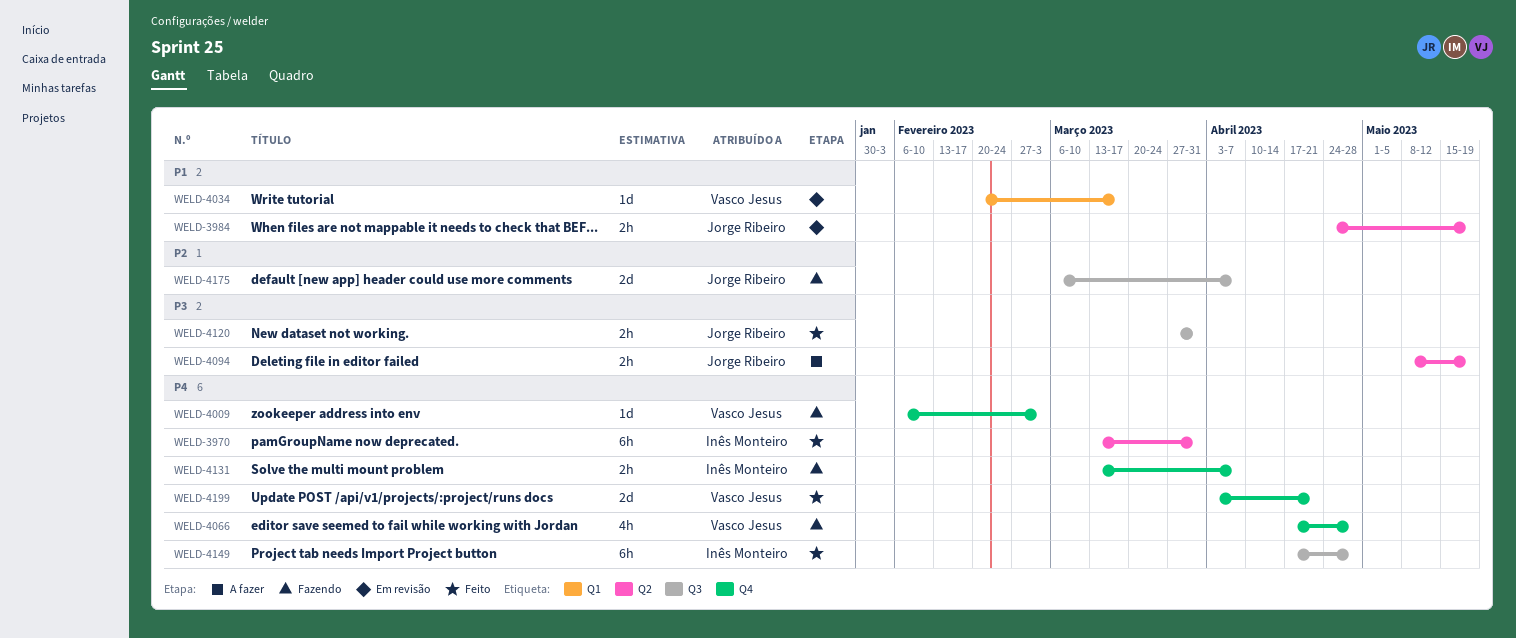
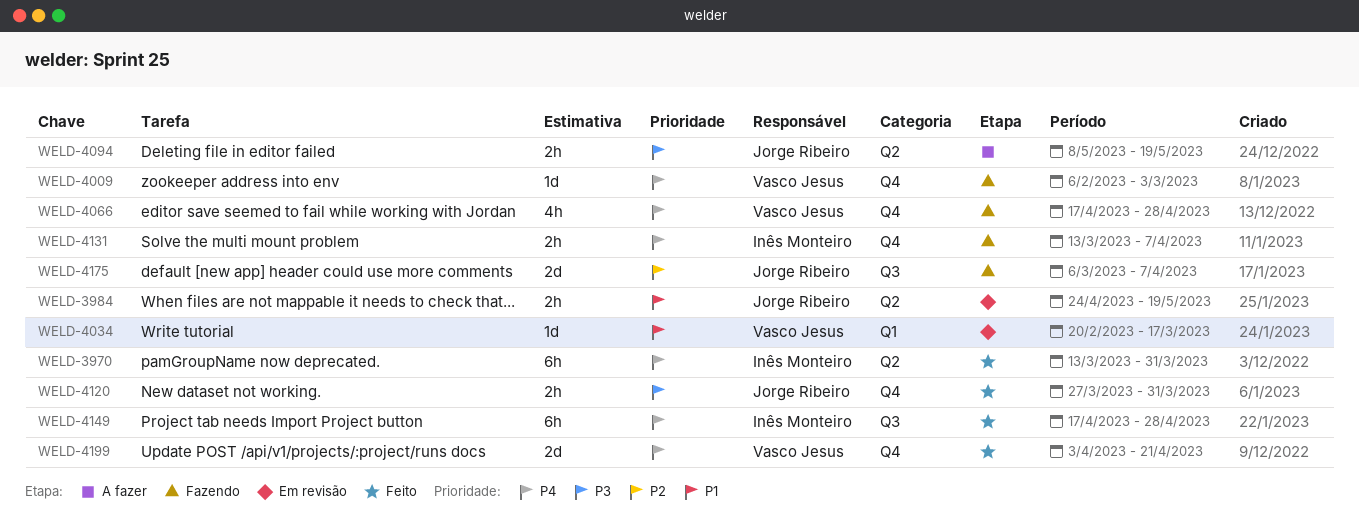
WELD-4120, label: Q3 -> Q4

